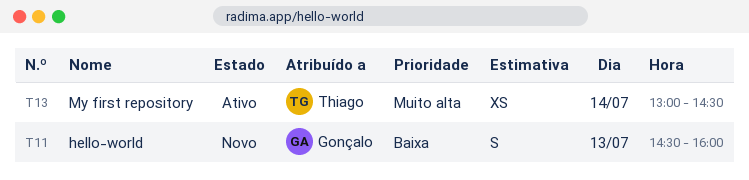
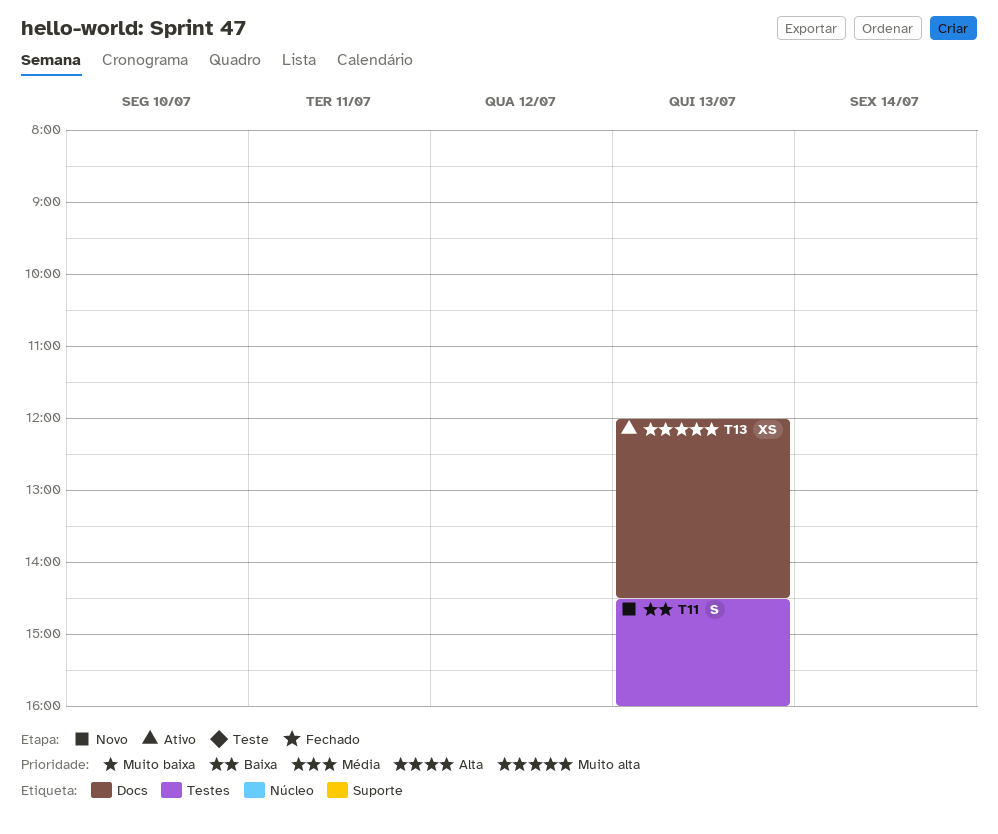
T13, day: Jul 14 -> Jul 13
T13, begins: 13:00 -> 12:00

